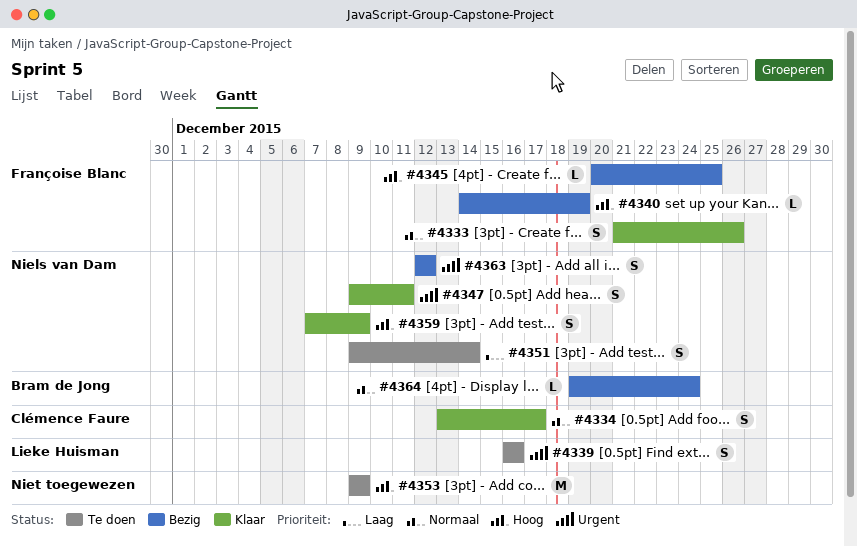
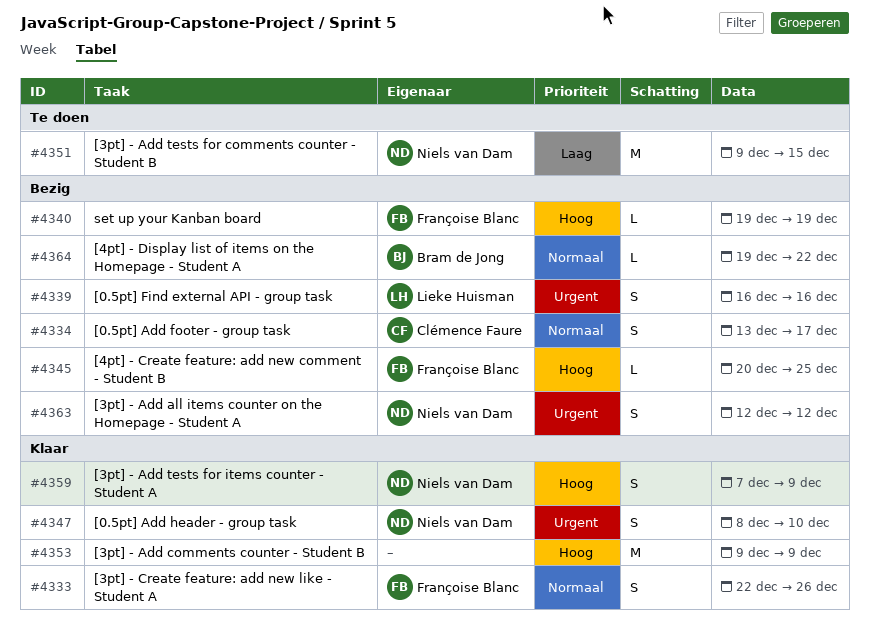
#4333, start: Dec 21 -> Dec 22
#4334, status: Klaar -> Bezig
#4339, status: Te doen -> Bezig
#4340, start: Dec 14 -> Dec 19
#4347, start: Dec 9 -> Dec 8
#4347, due: Dec 11 -> Dec 10
#4351, estimate: S -> M
#4351, due: Dec 14 -> Dec 15
#4353, status: Te doen -> Klaar
#4364, due: Dec 24 -> Dec 22

